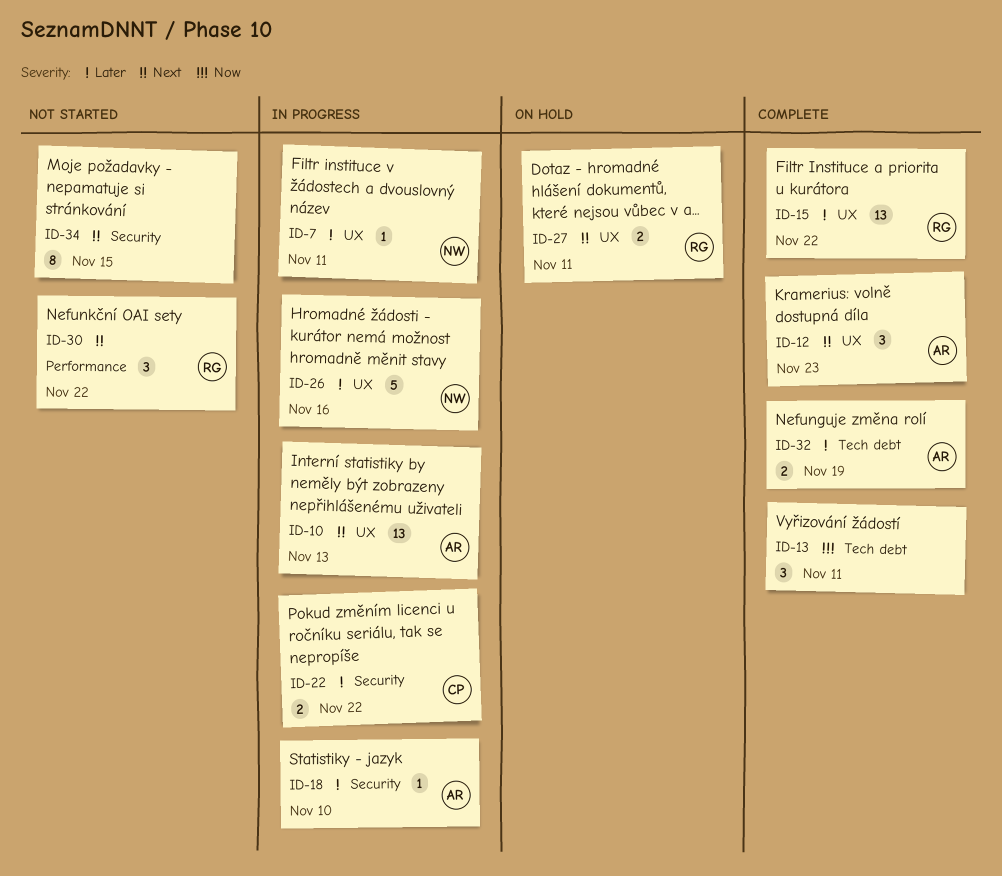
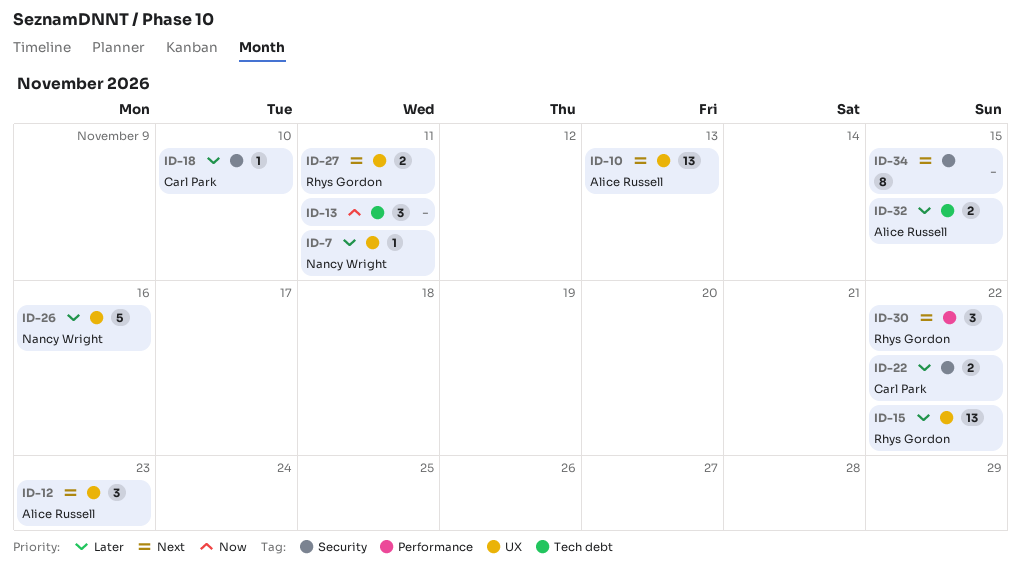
ID-18, owner: Alice Russell -> Carl Park
ID-32, due: Nov 19 -> Nov 15

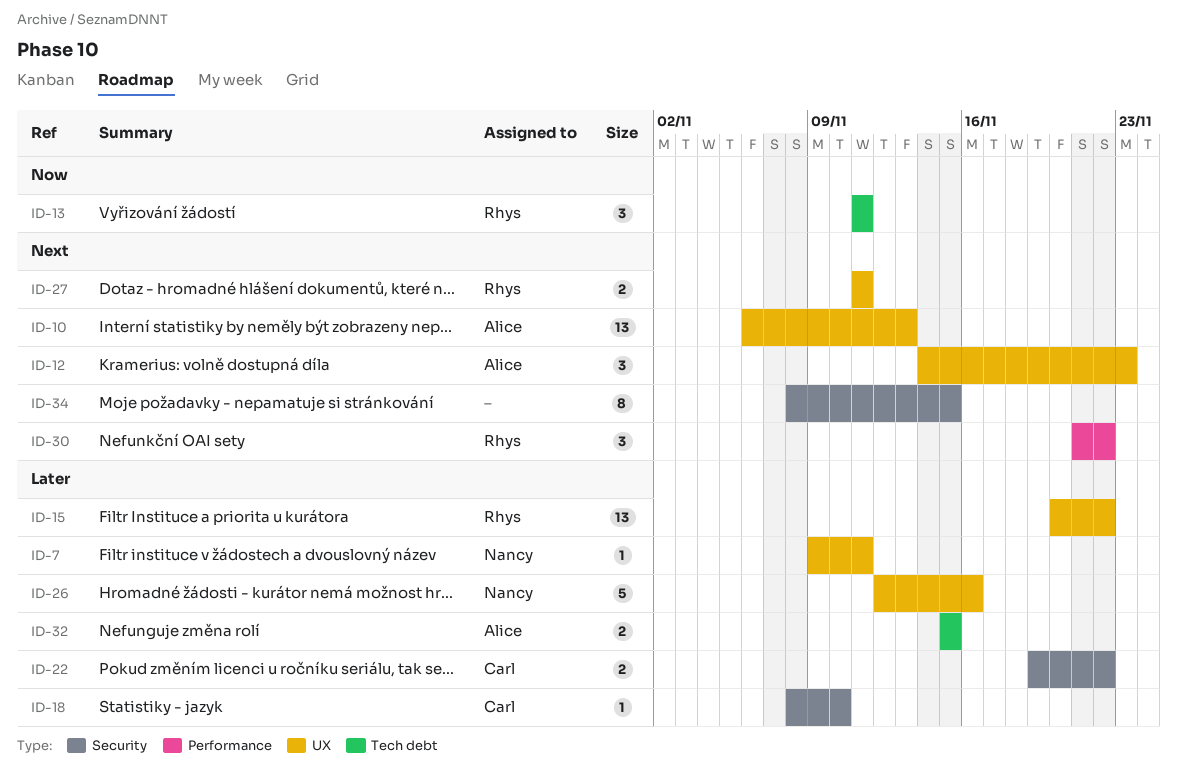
ID-13, owner: none -> Rhys Gordon

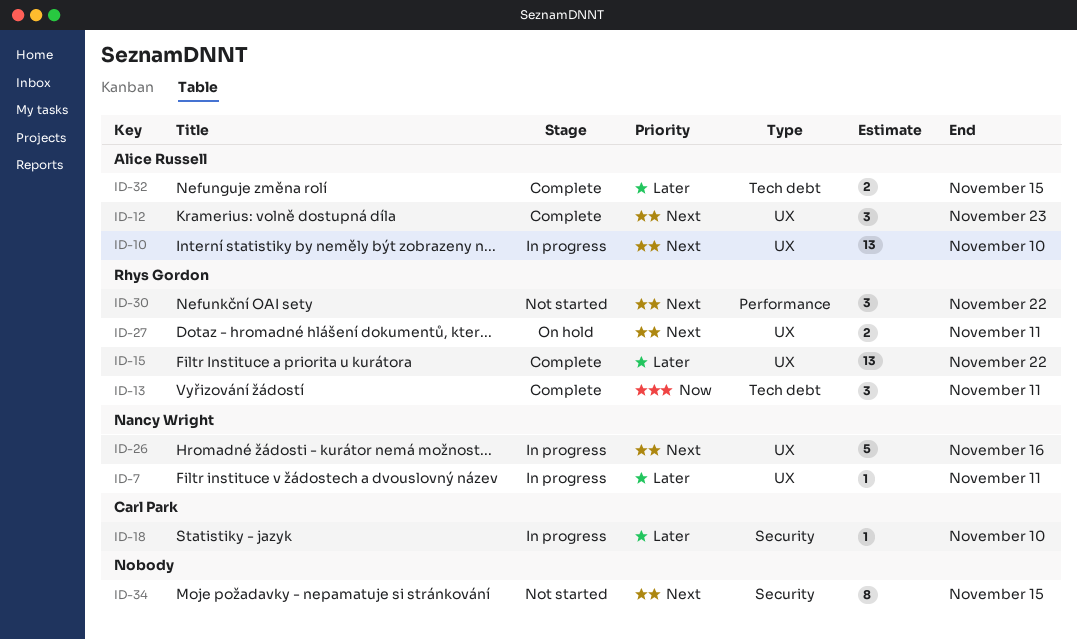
ID-10, due: Nov 13 -> Nov 10
ID-22: present -> none
ID-26, priority: Later -> Next

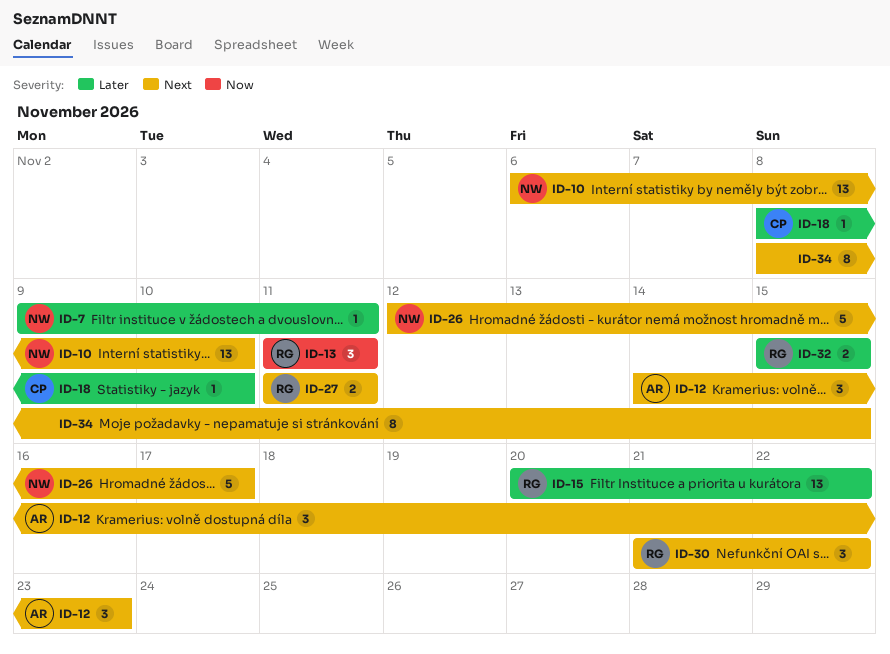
ID-10, owner: Alice Russell -> Nancy Wright
ID-26, due: Nov 16 -> Nov 17
ID-32, owner: Alice Russell -> Rhys Gordon

